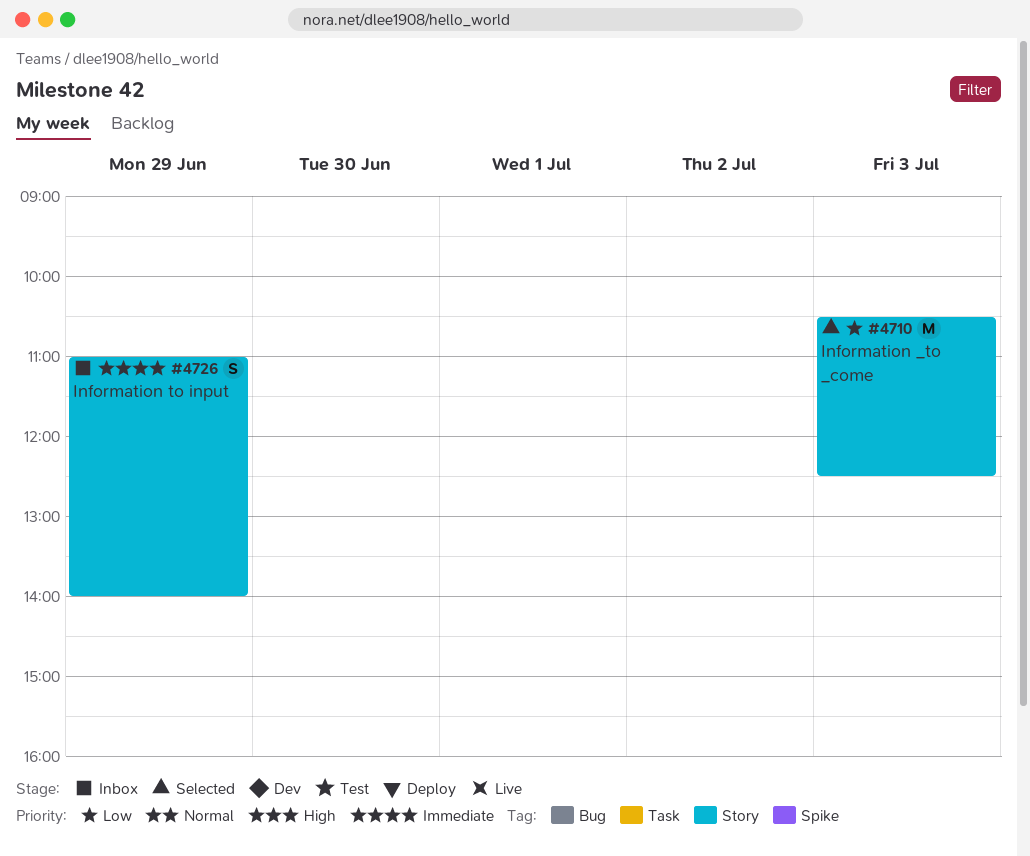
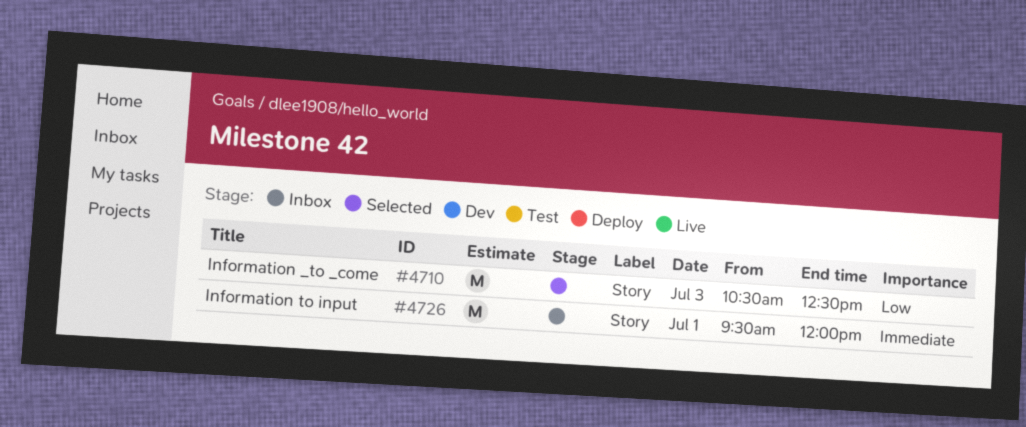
#4726, estimate: S -> M
#4726, day: Jun 29 -> Jul 1
#4726, begins: 11:00 -> 09:30
#4726, ends: 14:00 -> 12:00

